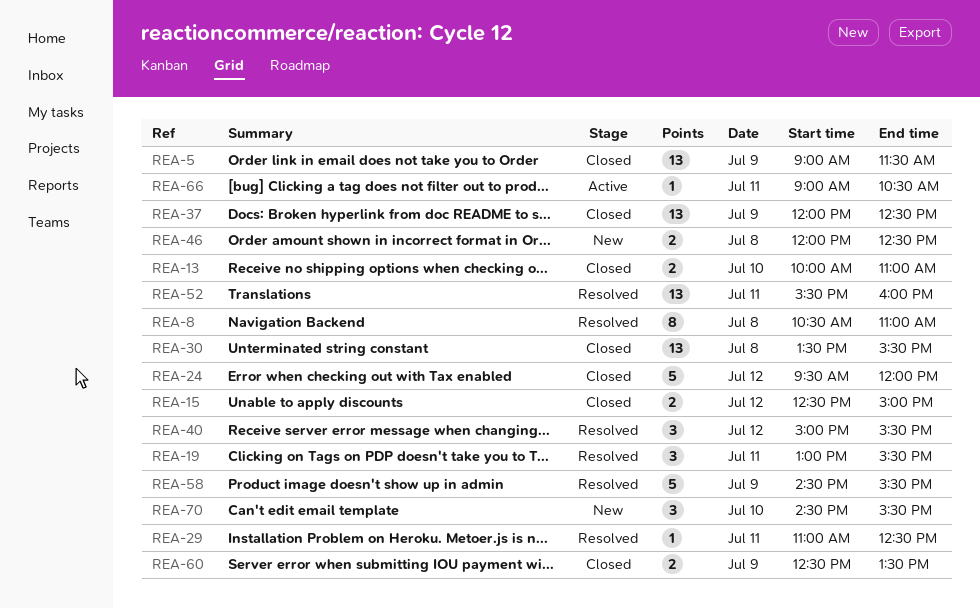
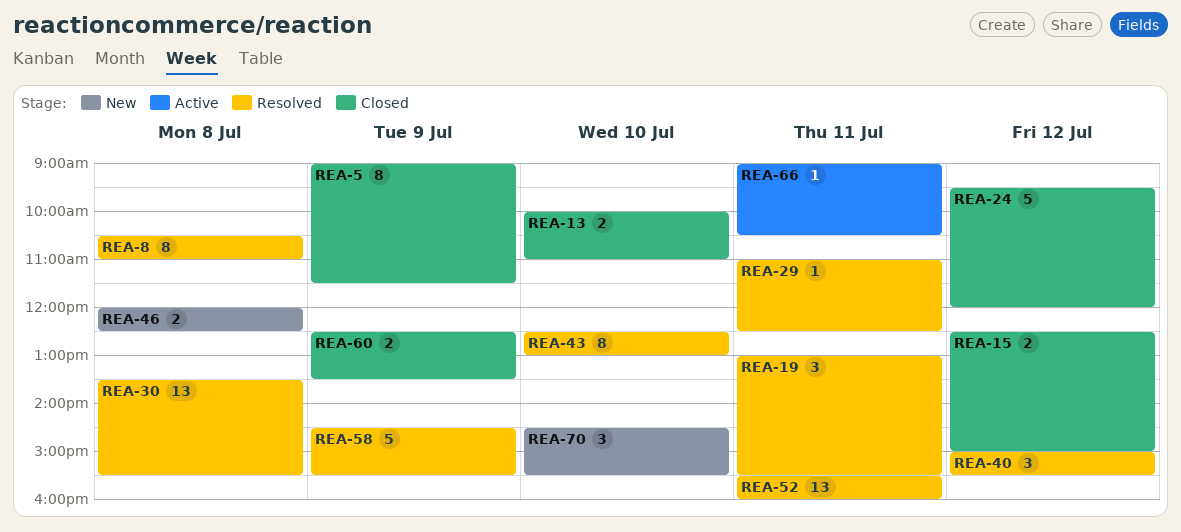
REA-5, estimate: 13 -> 8
REA-30, status: Closed -> Resolved
REA-37: present -> none
REA-43: none -> present

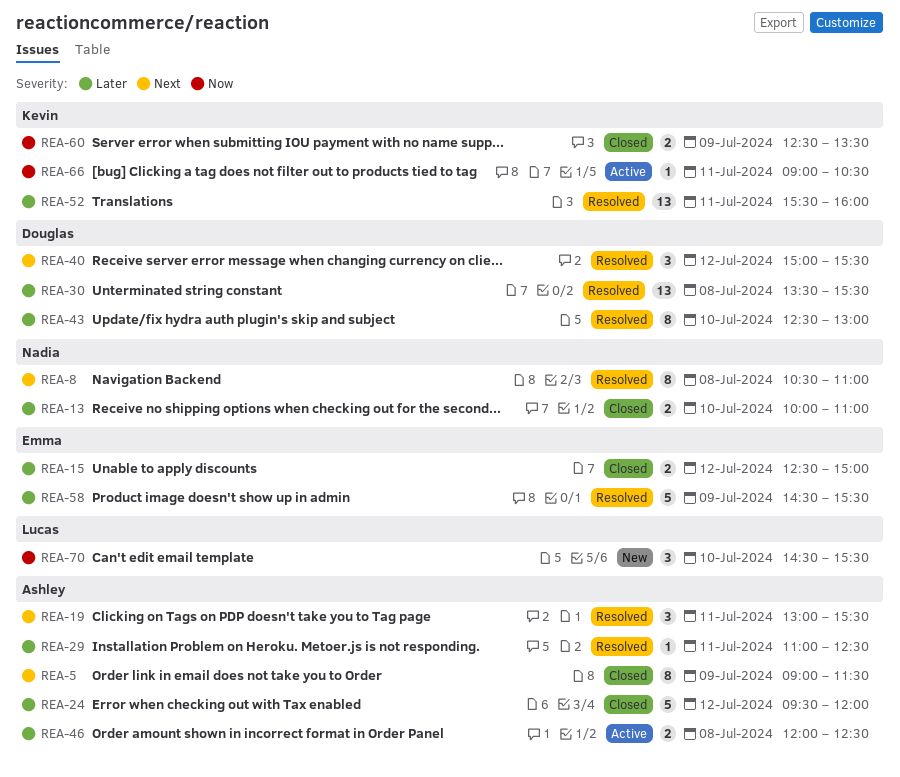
REA-46, status: New -> Active

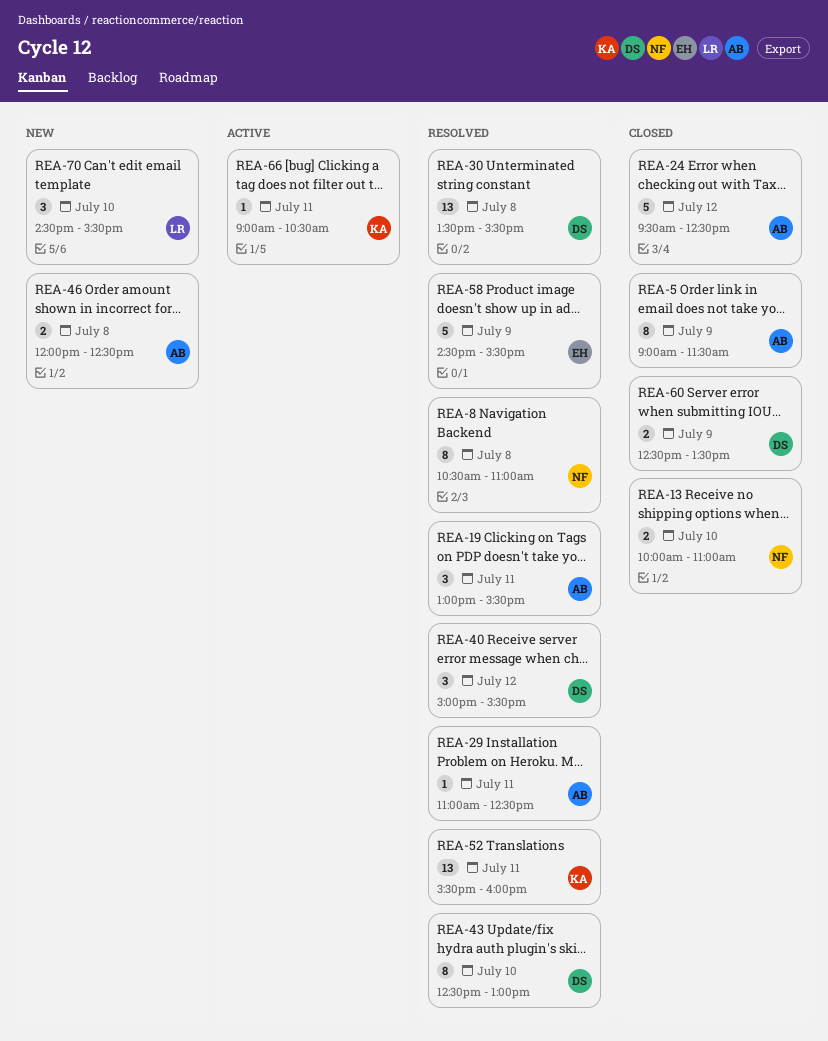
REA-15: present -> none
REA-24, ends: 12:00 -> 12:30
REA-46, status: Active -> New
REA-60, owner: Kevin -> Douglas

